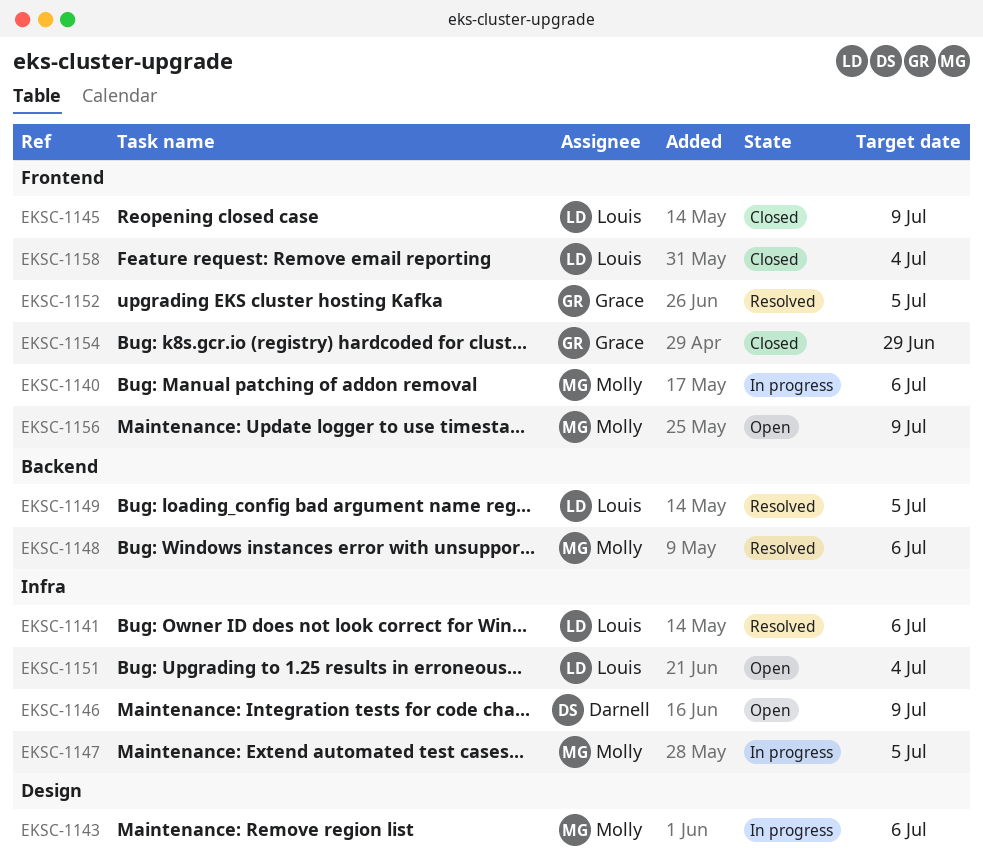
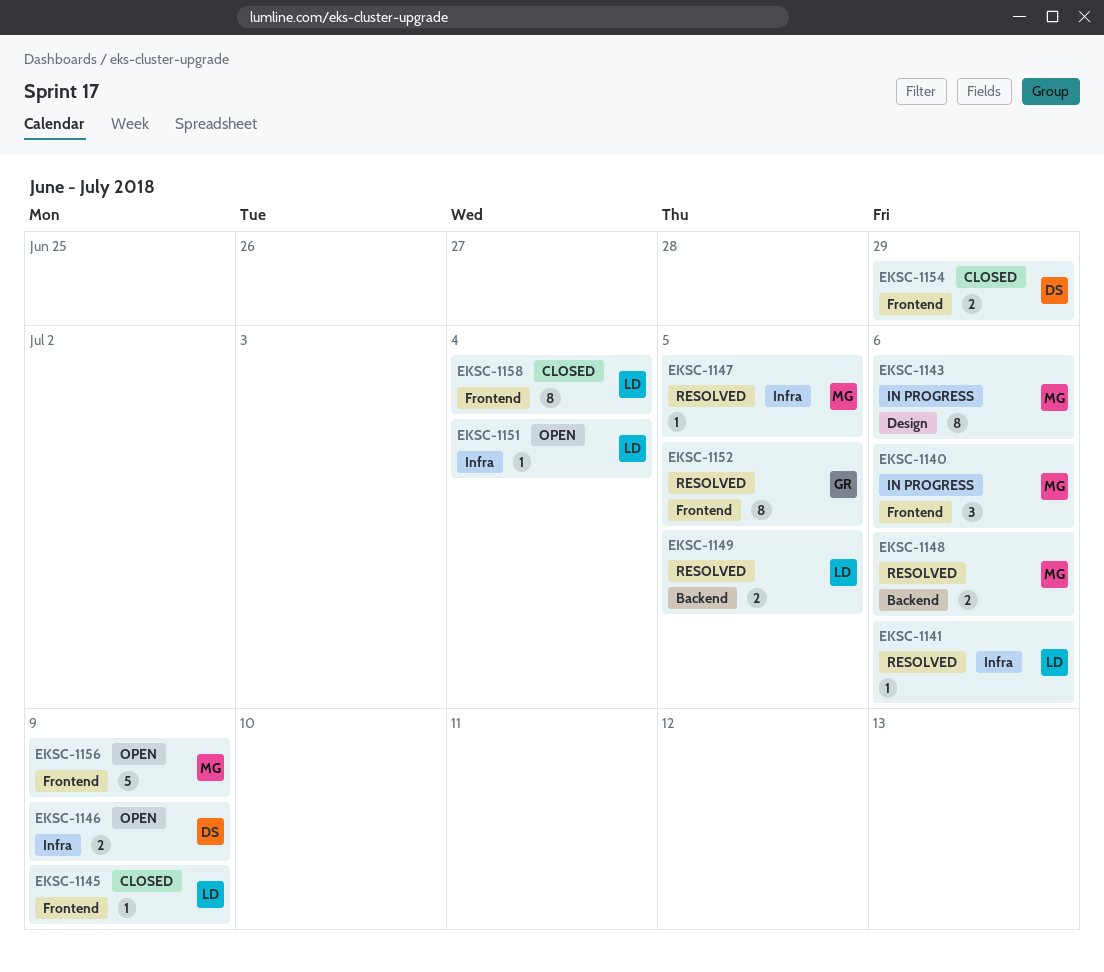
EKSC-1147, status: In progress -> Resolved
EKSC-1154, owner: Grace -> Darnell

